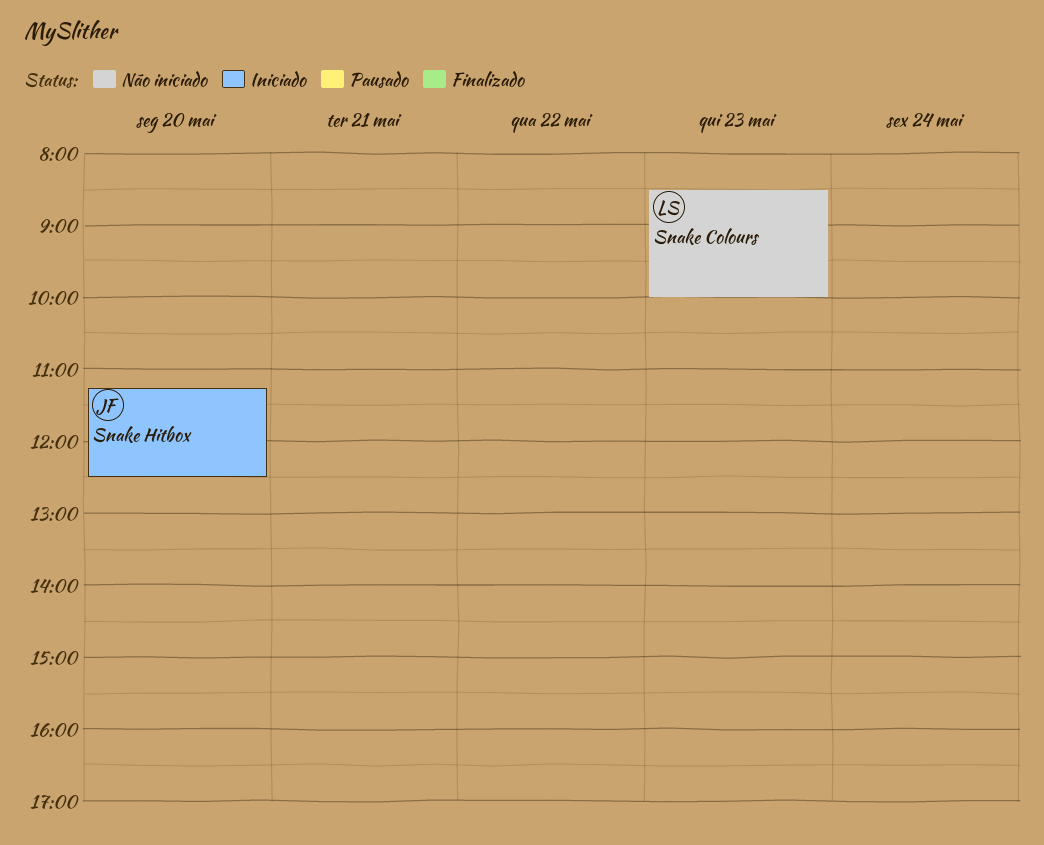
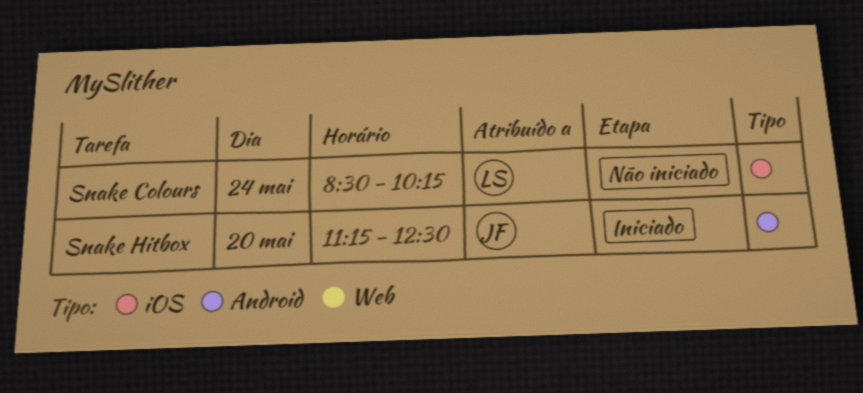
Snake Colours, day: May 23 -> May 24
Snake Colours, ends: 10:00 -> 10:15

